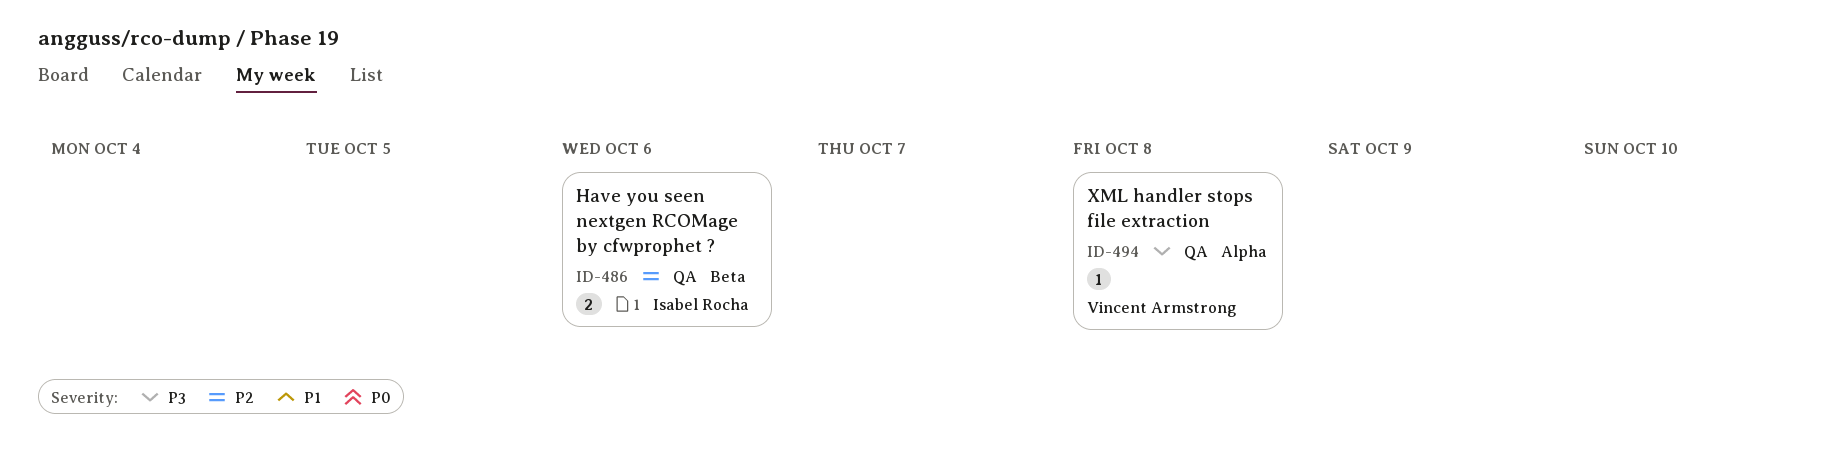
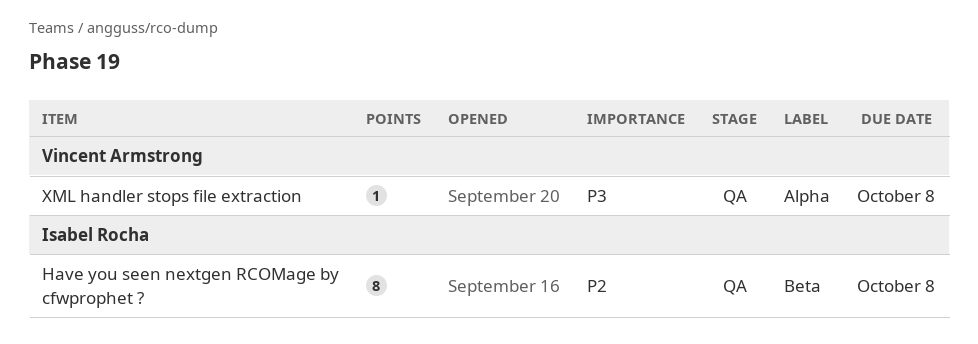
Have you seen nextgen RCOMage by cfwprophet ?, estimate: 2 -> 8
Have you seen nextgen RCOMage by cfwprophet ?, due: Oct 6 -> Oct 8

